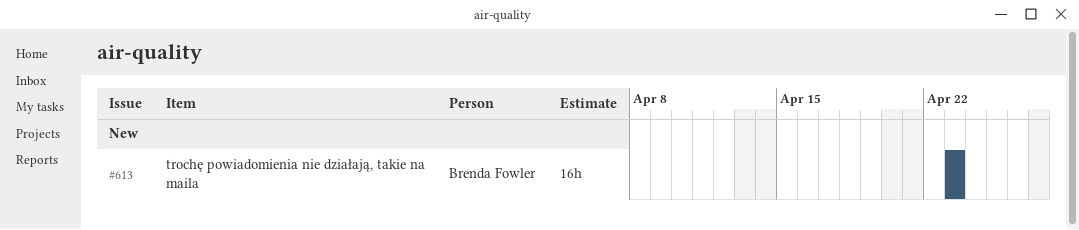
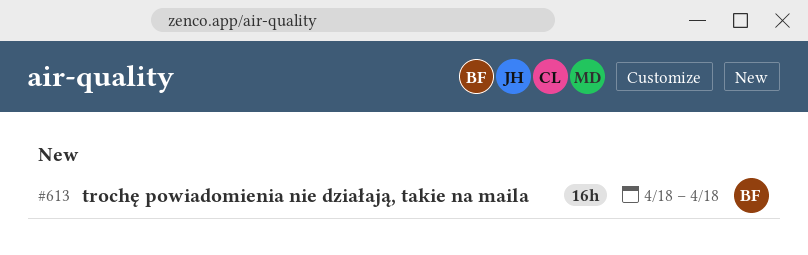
#613, start: Apr 23 -> Apr 18
#613, due: Apr 23 -> Apr 18

